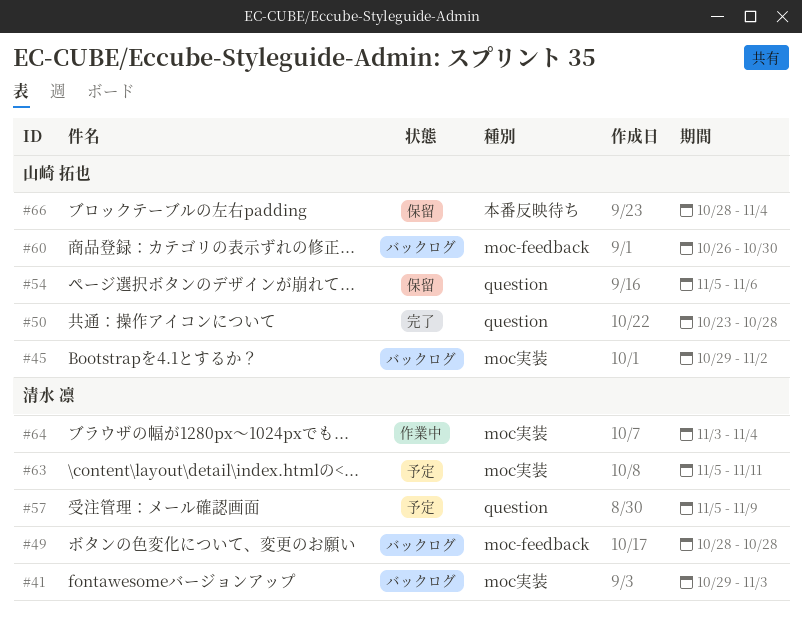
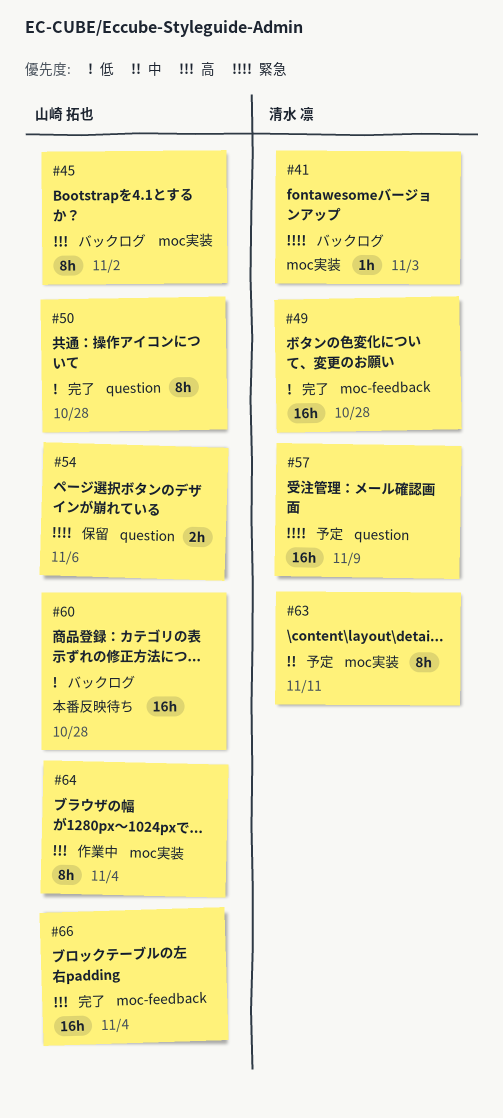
#49, status: バックログ -> 完了
#60, label: moc-feedback -> 本番反映待ち
#60, due: Oct 30 -> Oct 28
#64, owner: 清水 凛 -> 山崎 拓也
#66, status: 保留 -> 完了
#66, label: 本番反映待ち -> moc-feedback

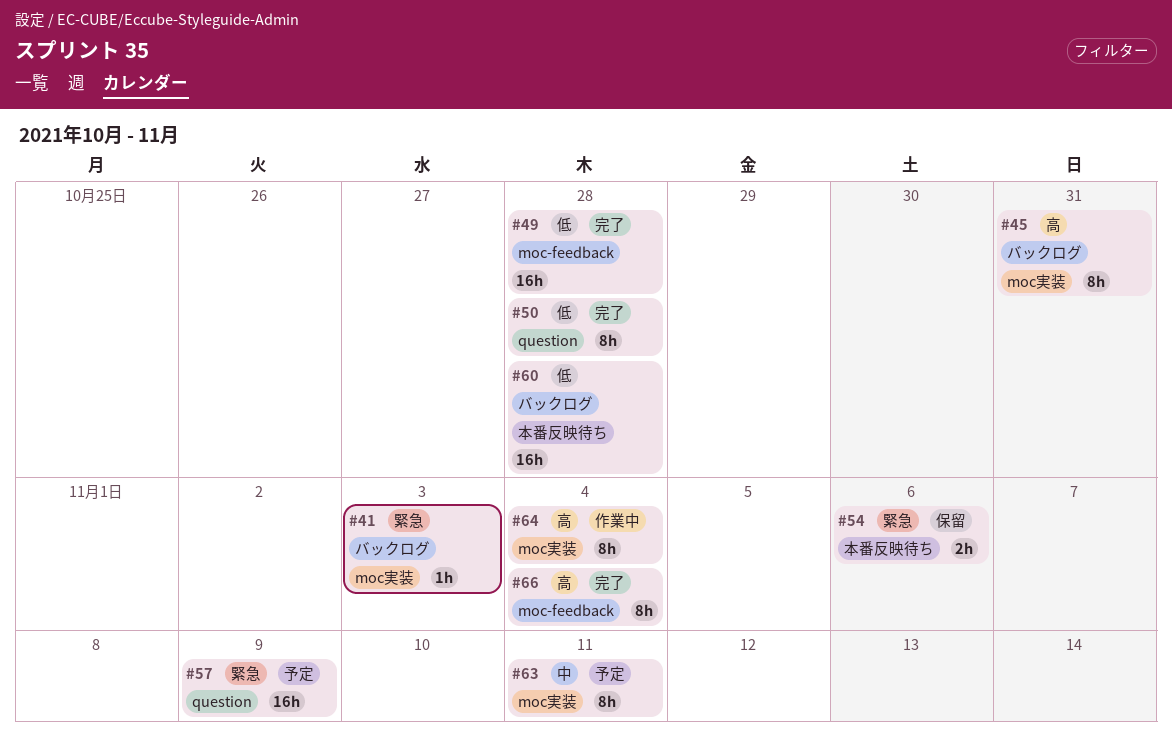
#45, due: Nov 2 -> Oct 31
#54, label: question -> 本番反映待ち
#66, estimate: 16h -> 8h

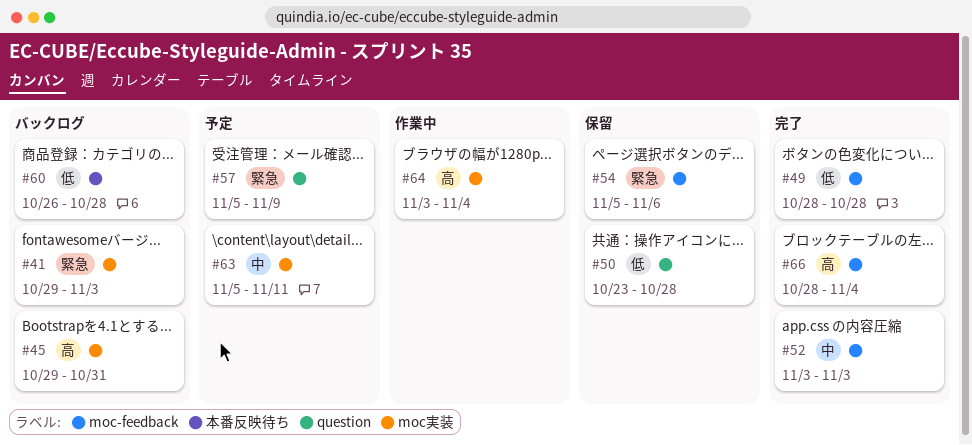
#50, status: 完了 -> 保留
#52: none -> present
#54, label: 本番反映待ち -> moc-feedback

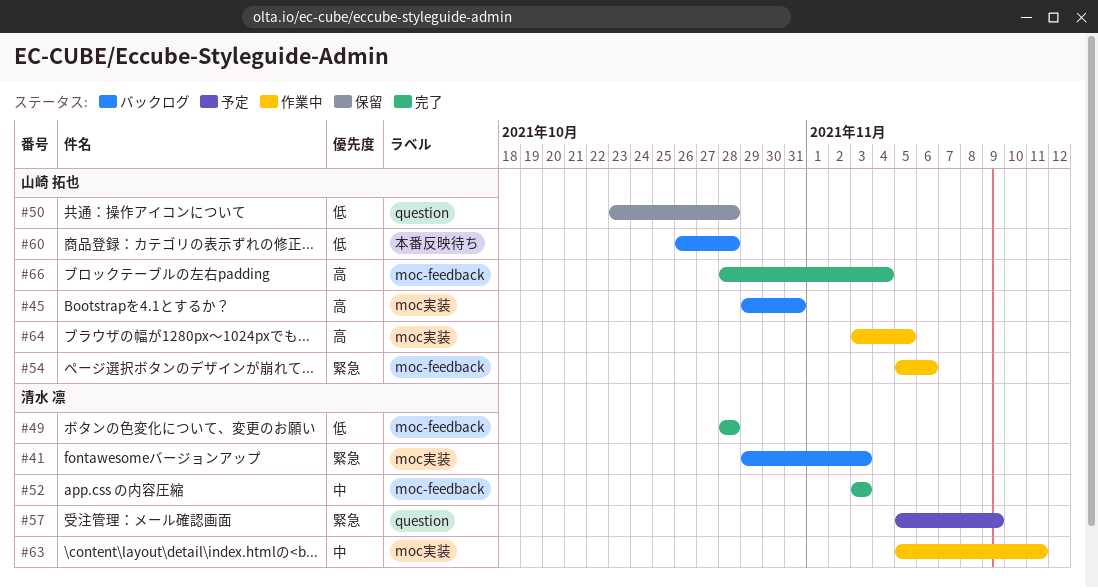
#54, status: 保留 -> 作業中
#63, status: 予定 -> 作業中
#64, due: Nov 4 -> Nov 5

